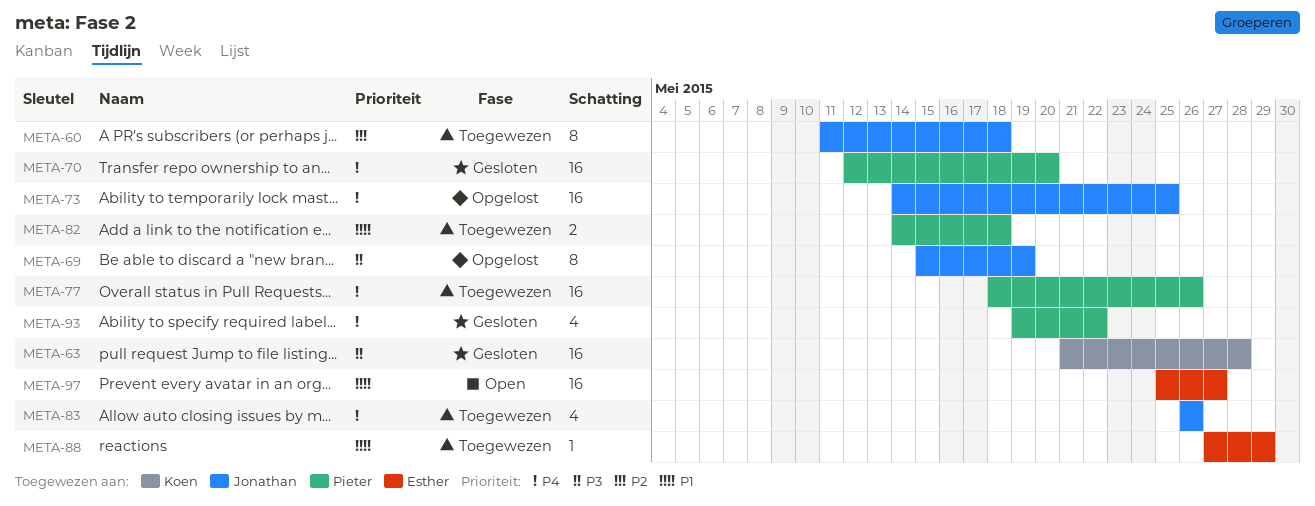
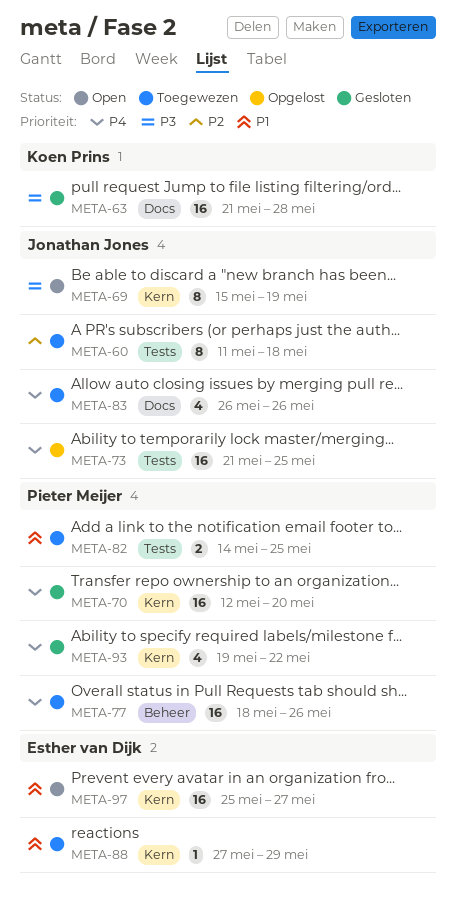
META-69, status: Opgelost -> Open
META-73, start: May 14 -> May 21
META-82, due: May 18 -> May 25

